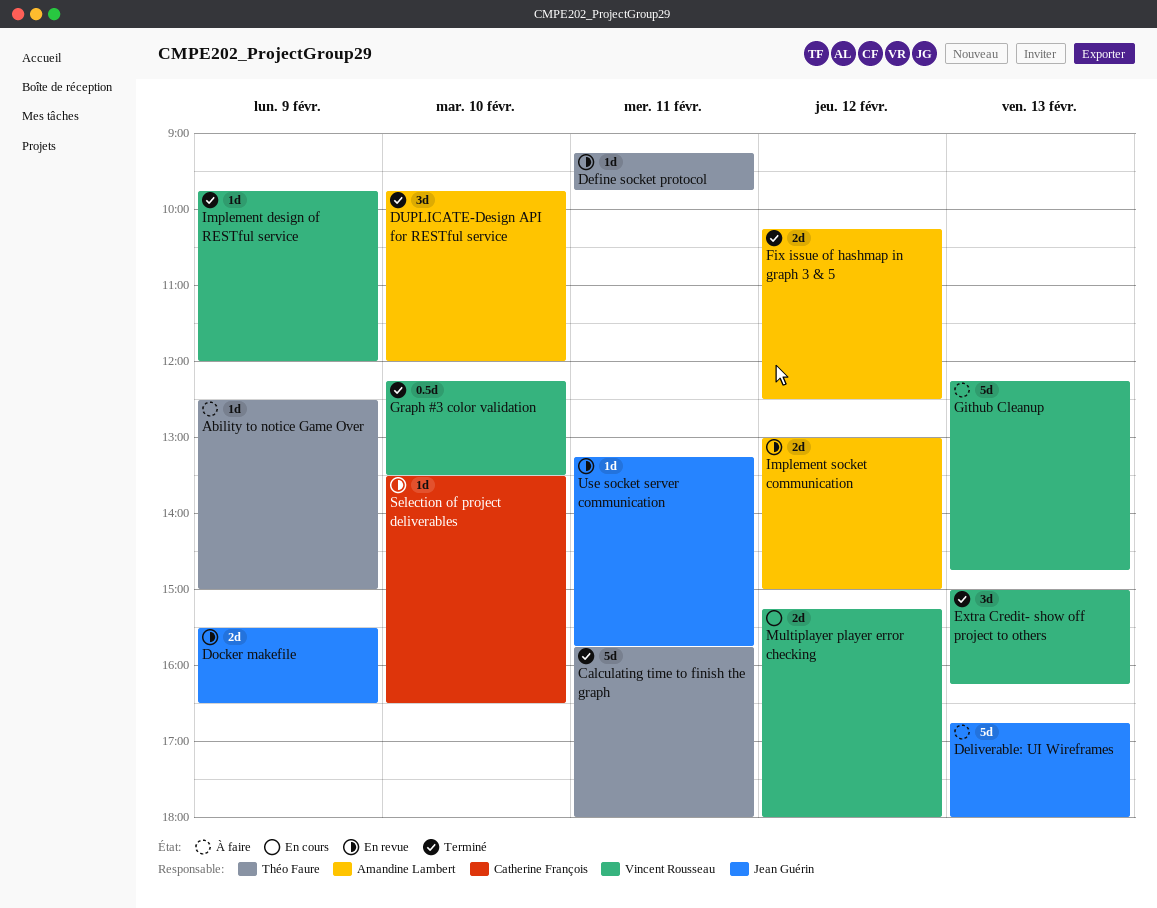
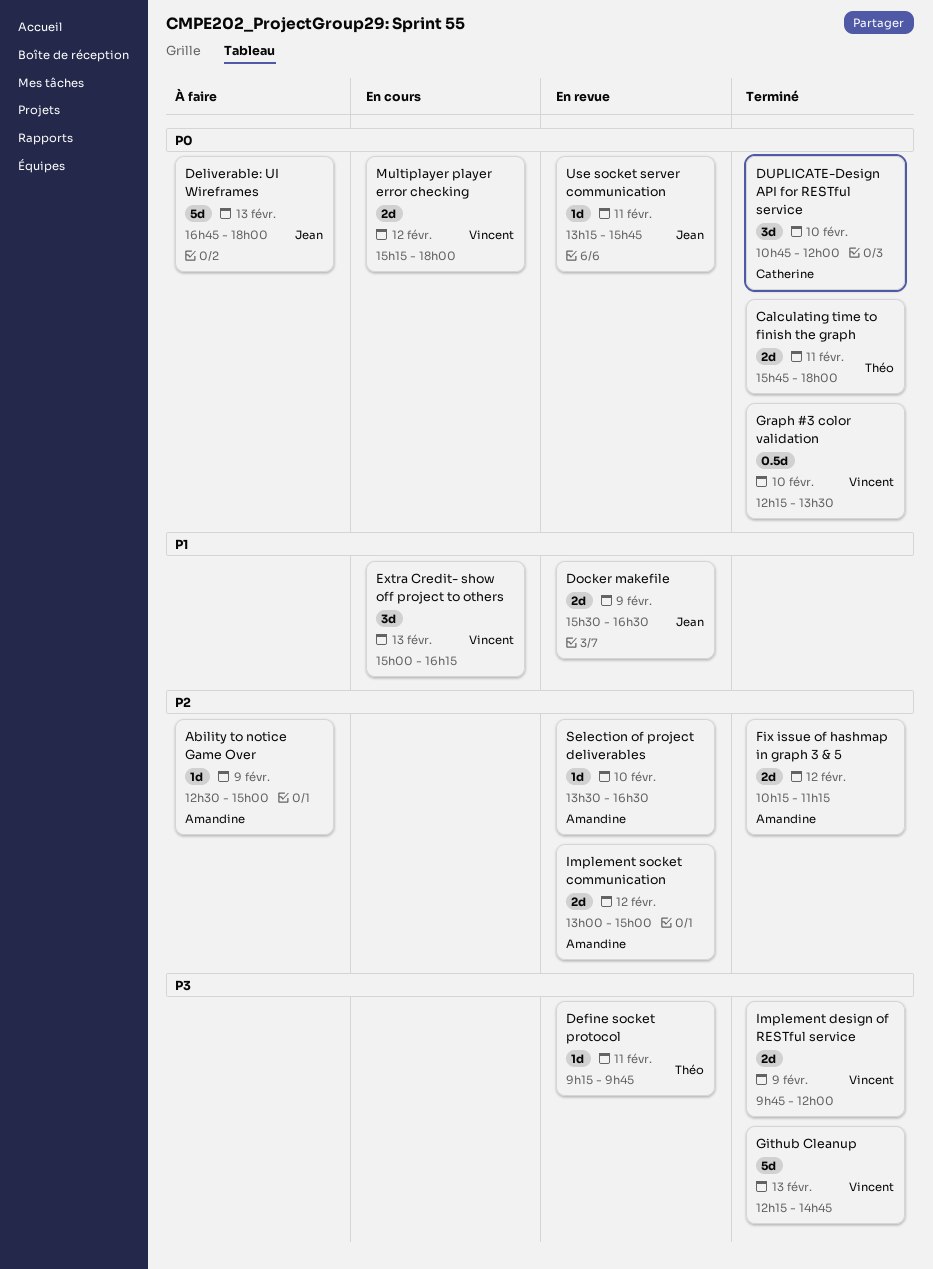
Ability to notice Game Over, owner: Théo Faure -> Amandine Lambert
Calculating time to finish the graph, estimate: 5d -> 2d
DUPLICATE-Design API for RESTful service, owner: Amandine Lambert -> Catherine François
DUPLICATE-Design API for RESTful service, begins: 09:45 -> 10:45
Extra Credit- show off project to others, status: Terminé -> En cours
Fix issue of hashmap in graph 3 & 5, ends: 12:30 -> 11:15
Github Cleanup, status: À faire -> Terminé
Implement design of RESTful service, estimate: 1d -> 2d
Selection of project deliverables, owner: Catherine François -> Amandine Lambert

